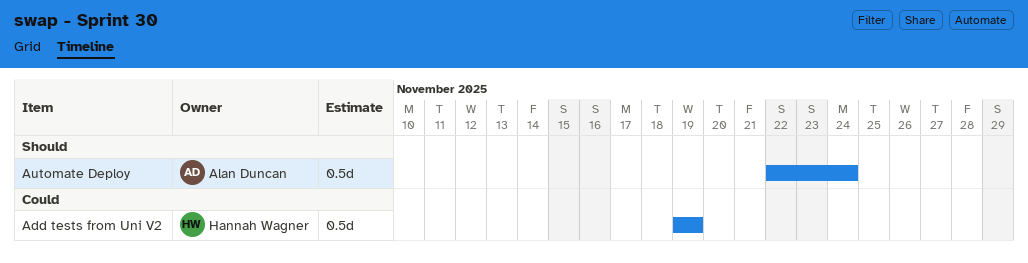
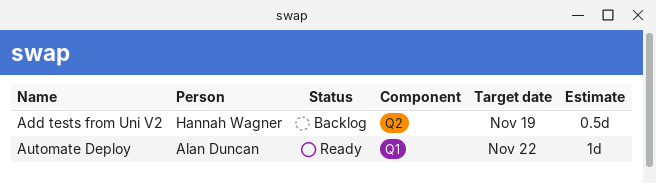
Automate Deploy, estimate: 0.5d -> 1d
Automate Deploy, due: Nov 24 -> Nov 22

